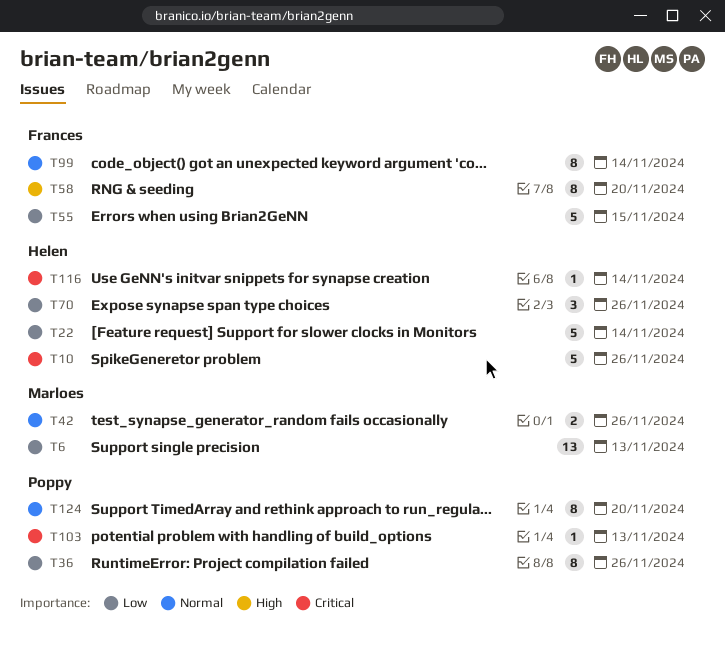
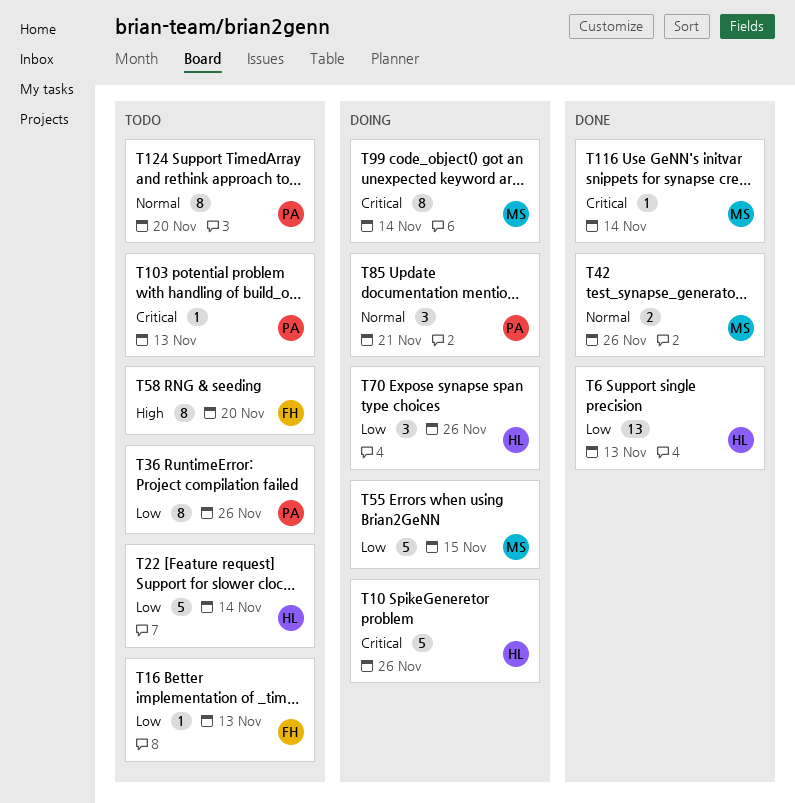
T6, owner: Marloes -> Helen
T16: none -> present
T55, owner: Frances -> Marloes
T85: none -> present
T99, owner: Frances -> Marloes
T99, priority: Normal -> Critical
T116, owner: Helen -> Marloes

